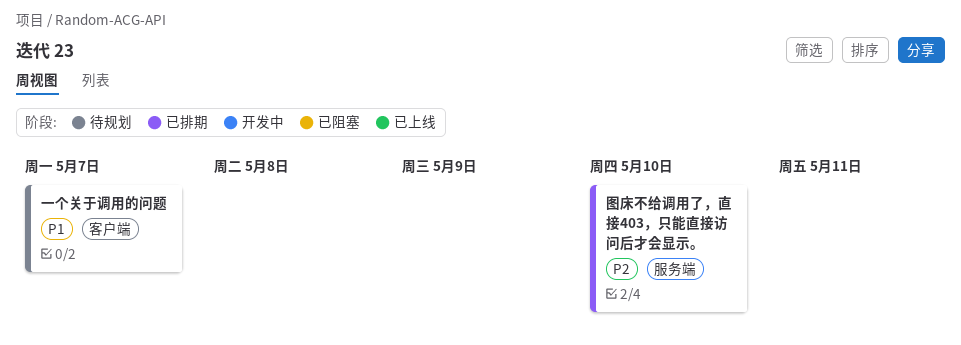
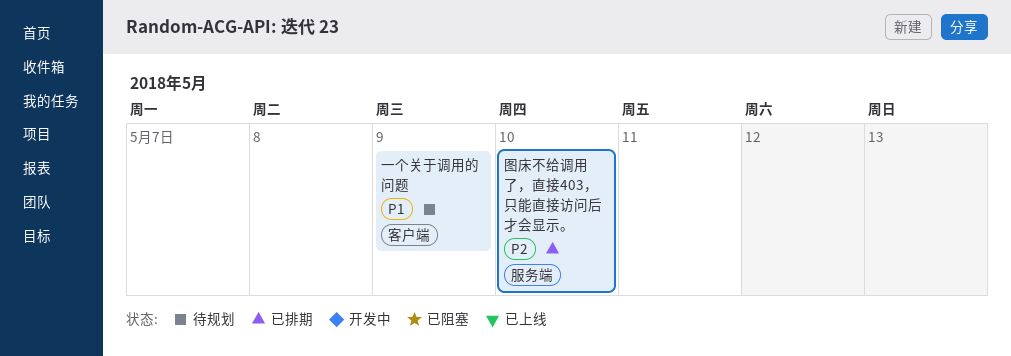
一个关于调用的问题, due: May 7 -> May 9

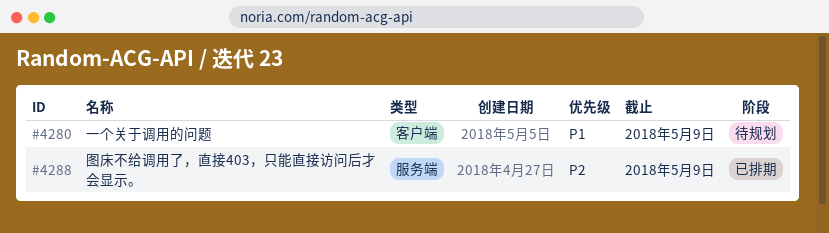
图床不给调用了，直接403，只能直接访问后才会显示。, due: May 10 -> May 9

